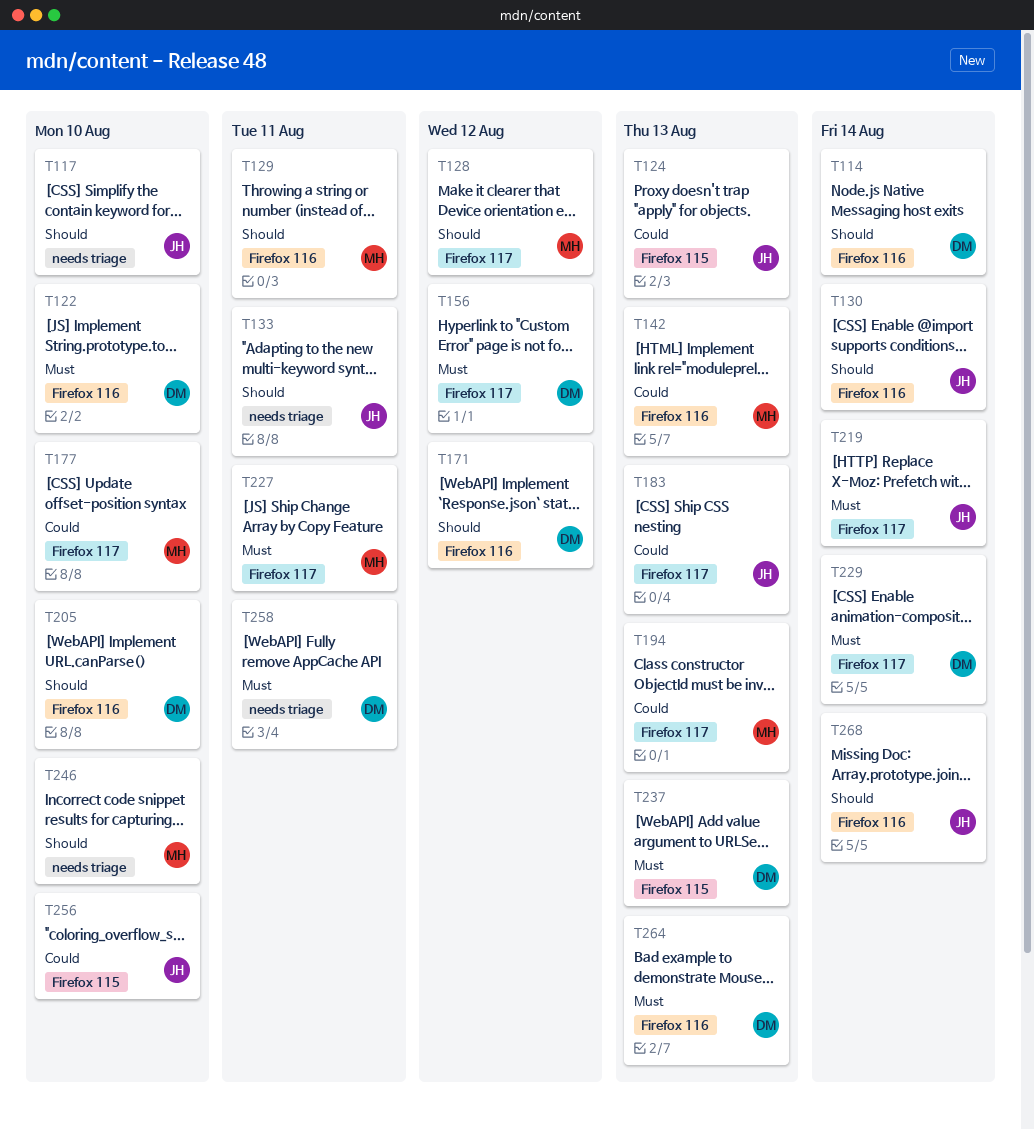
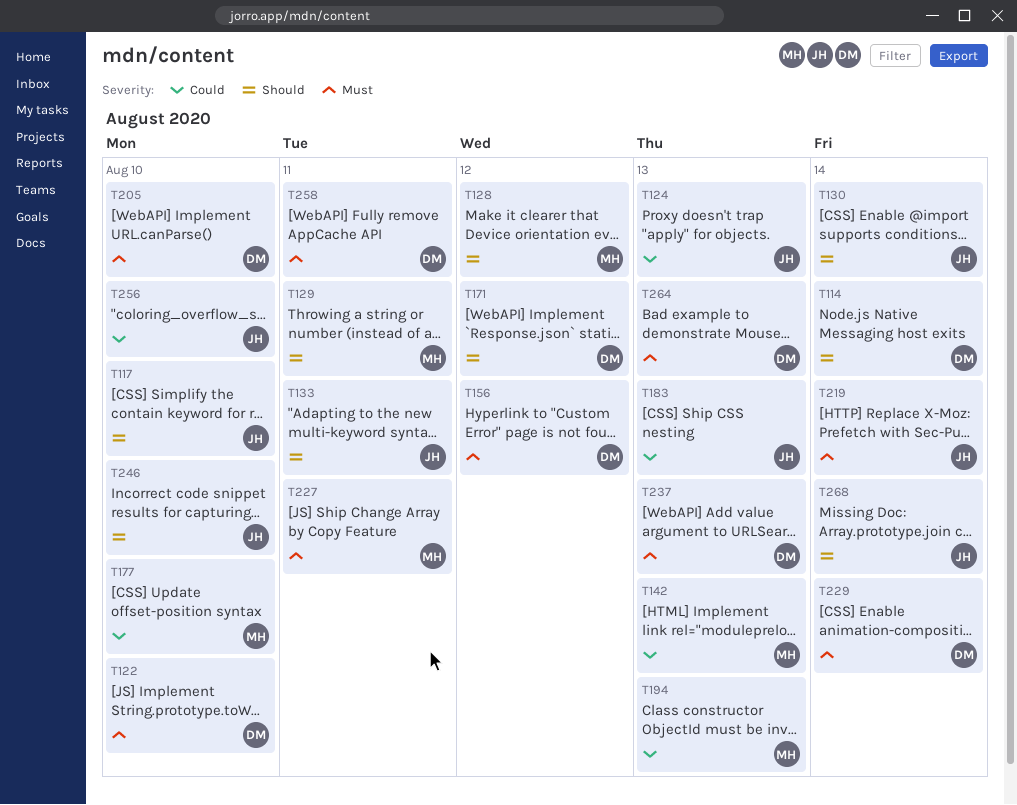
T205, priority: Should -> Must
T246, owner: MH -> JH

